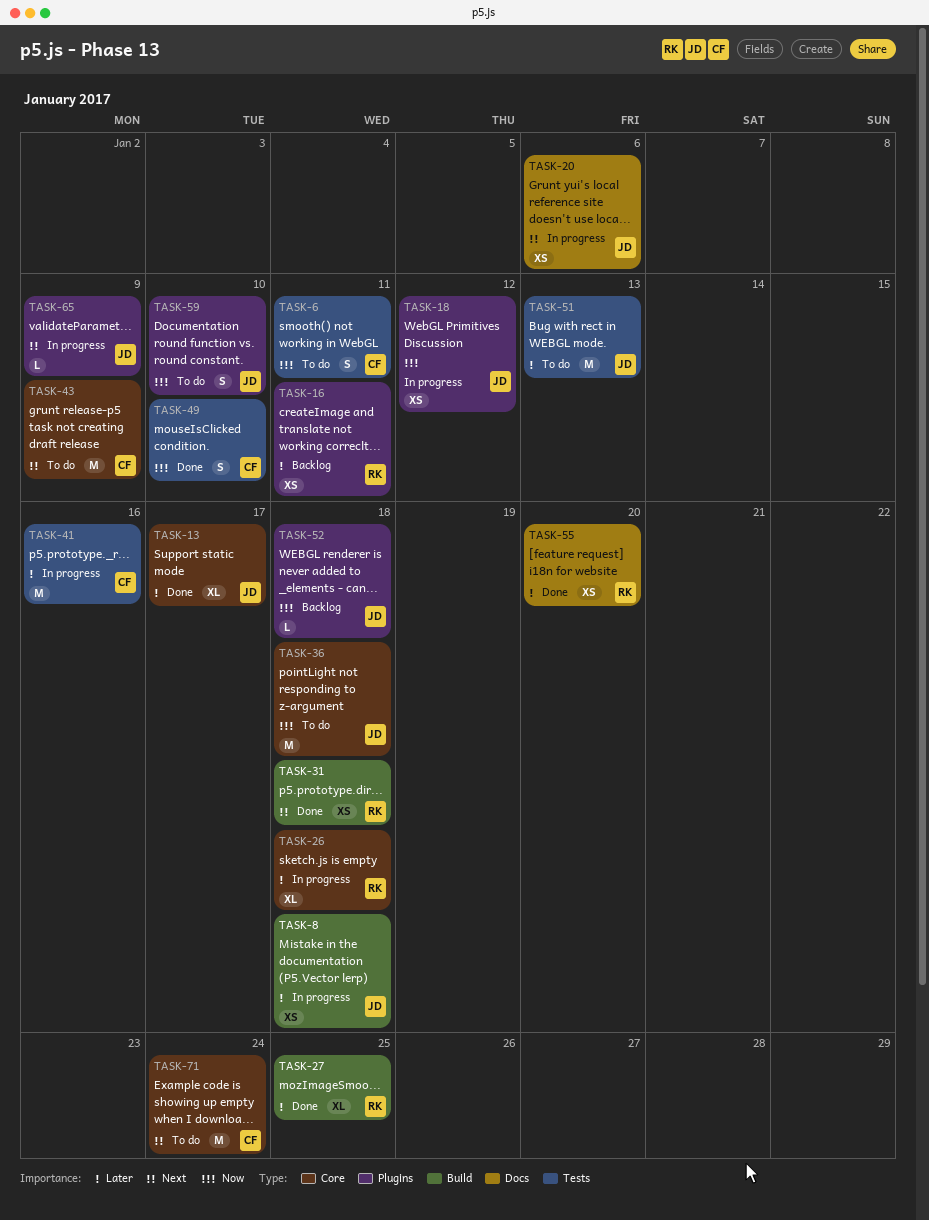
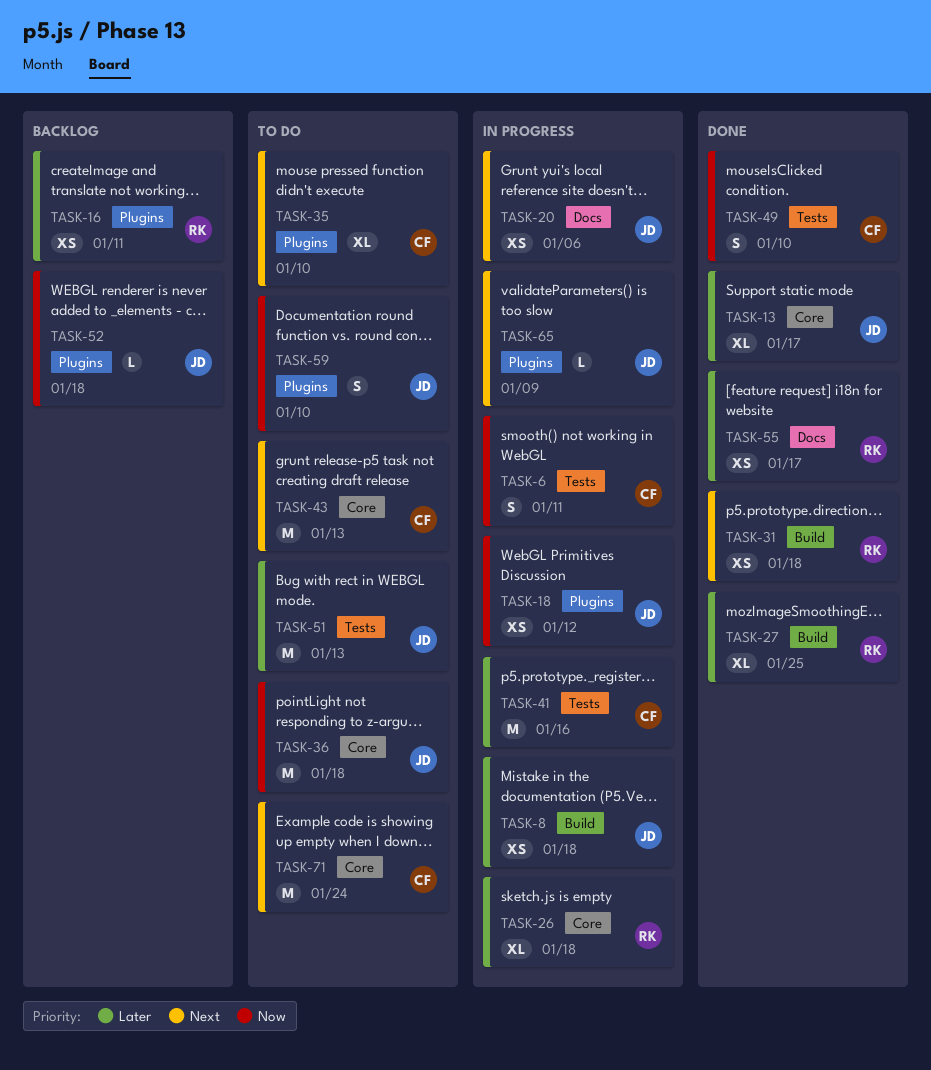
TASK-6, status: To do -> In progress
TASK-35: none -> present
TASK-43, due: Jan 9 -> Jan 13
TASK-55, due: Jan 20 -> Jan 17

